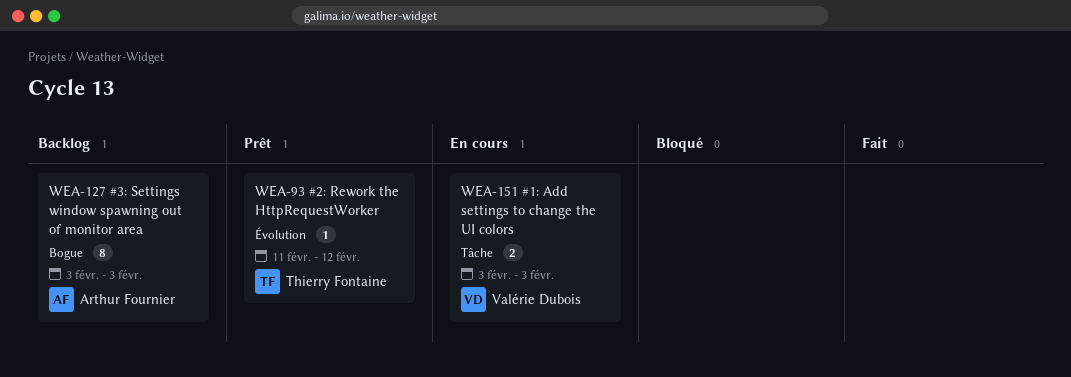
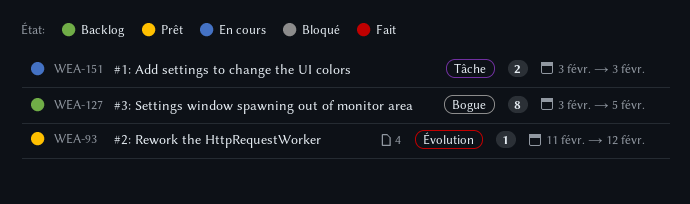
WEA-127, due: Feb 3 -> Feb 5

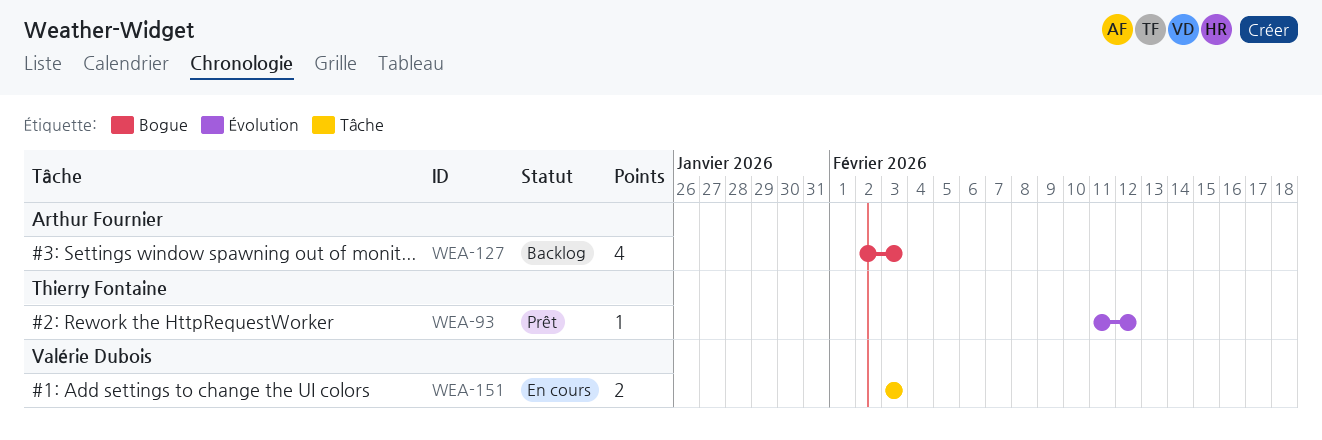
WEA-127, estimate: 8 -> 4
WEA-127, start: Feb 3 -> Feb 2
WEA-127, due: Feb 5 -> Feb 3

